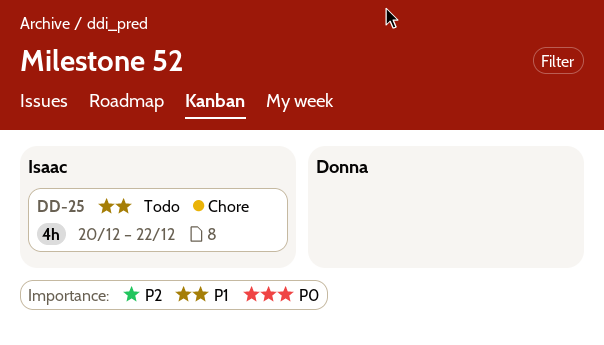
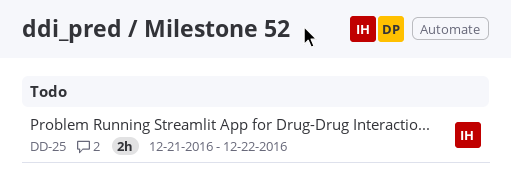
DD-25, estimate: 4h -> 2h
DD-25, start: Dec 20 -> Dec 21

